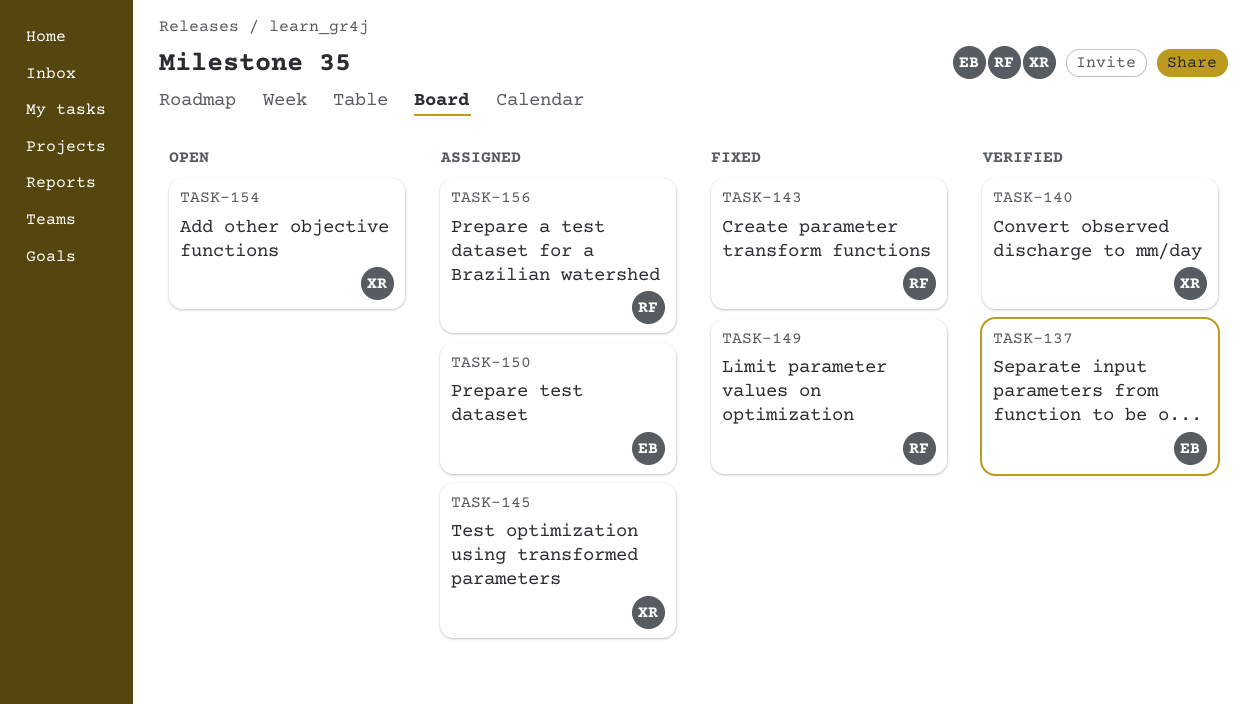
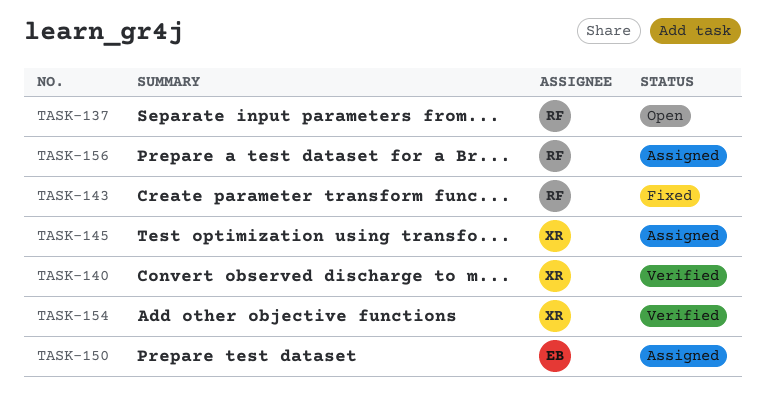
TASK-137, status: Verified -> Open
TASK-137, owner: EB -> RF
TASK-149: present -> none
TASK-154, status: Open -> Verified

